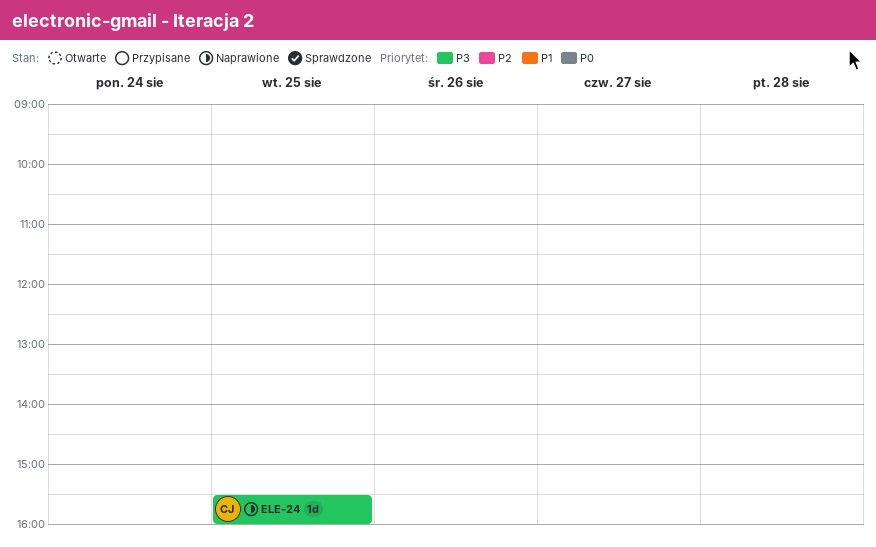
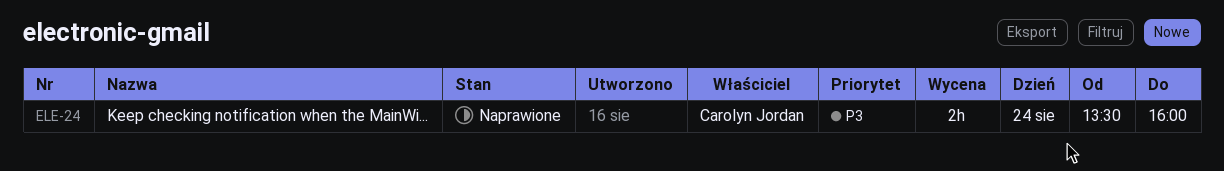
ELE-24, estimate: 1d -> 2h
ELE-24, day: Aug 25 -> Aug 24
ELE-24, begins: 15:30 -> 13:30

